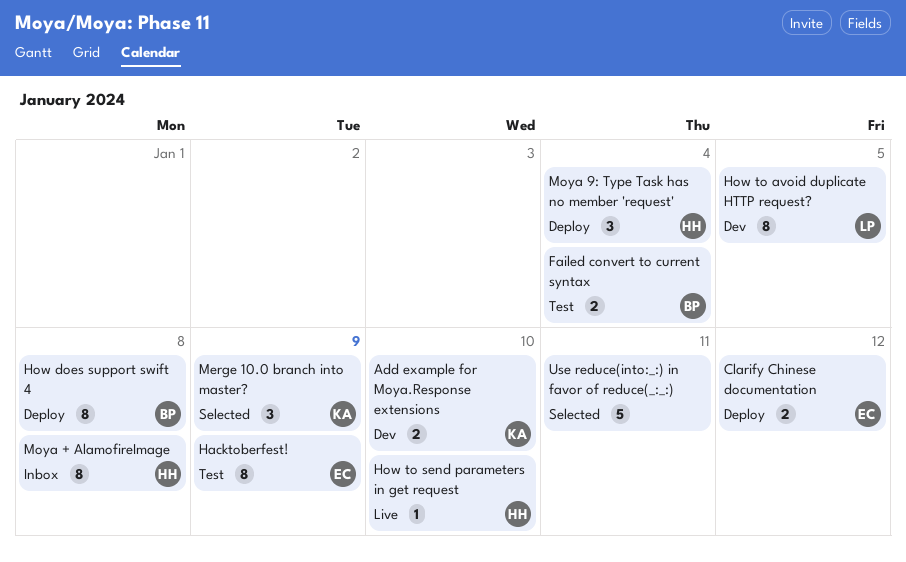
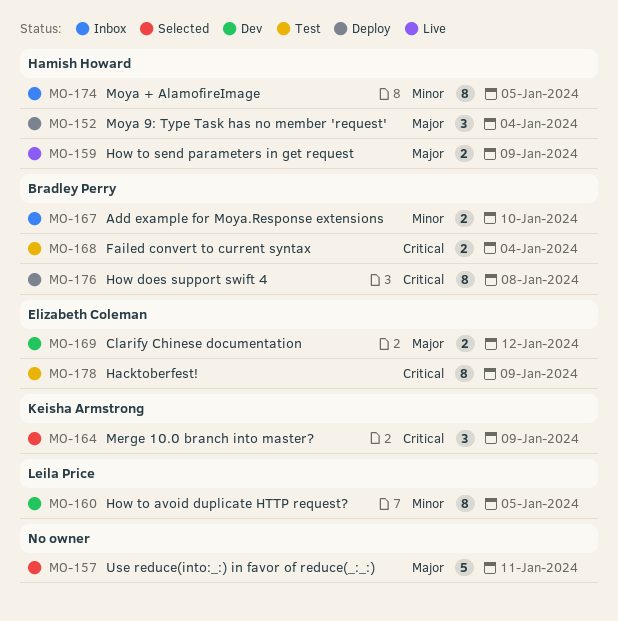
Add example for Moya.Response extensions, status: Dev -> Inbox
Add example for Moya.Response extensions, owner: Keisha Armstrong -> Bradley Perry
Clarify Chinese documentation, status: Deploy -> Dev
How to send parameters in get request, estimate: 1 -> 2
How to send parameters in get request, due: Jan 10 -> Jan 9
Moya + AlamofireImage, due: Jan 8 -> Jan 5

